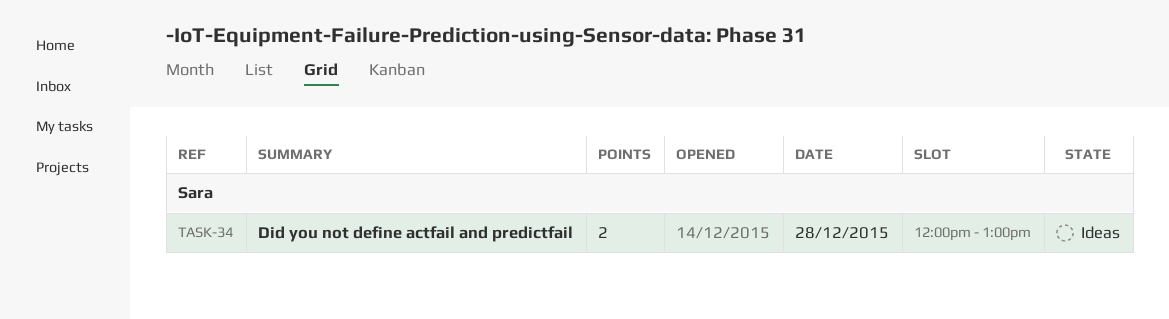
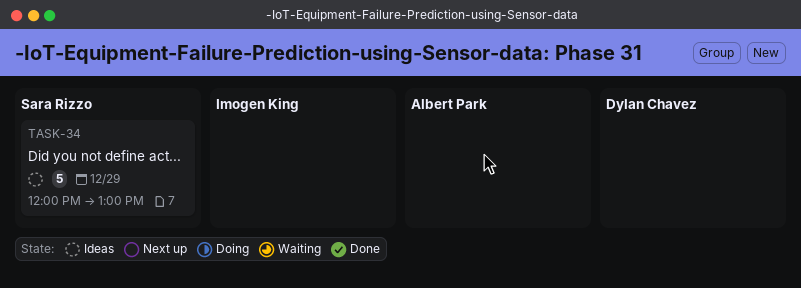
TASK-34, estimate: 2 -> 5
TASK-34, day: Dec 28 -> Dec 29

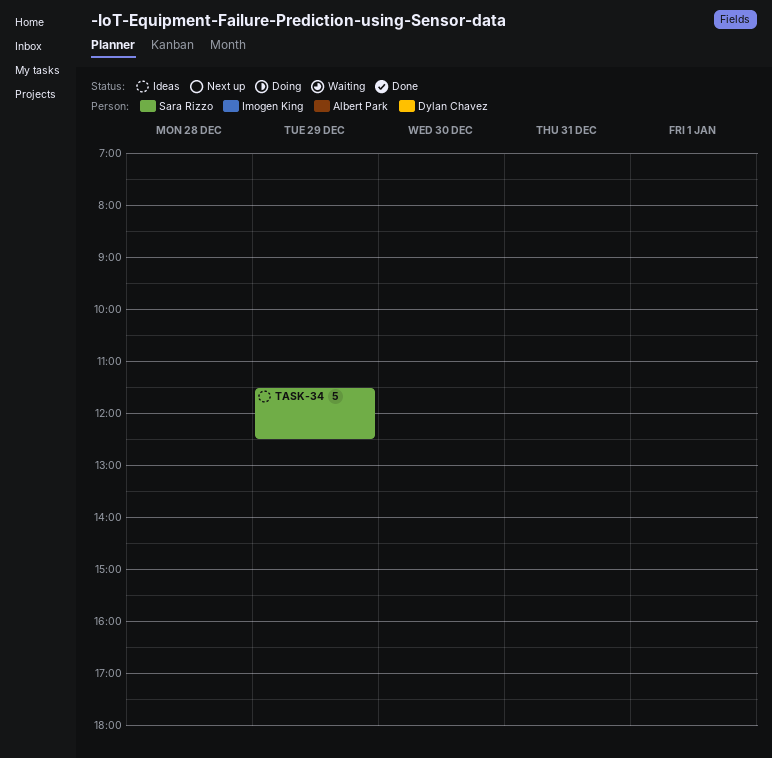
TASK-34, begins: 12:00 -> 11:30
TASK-34, ends: 13:00 -> 12:30

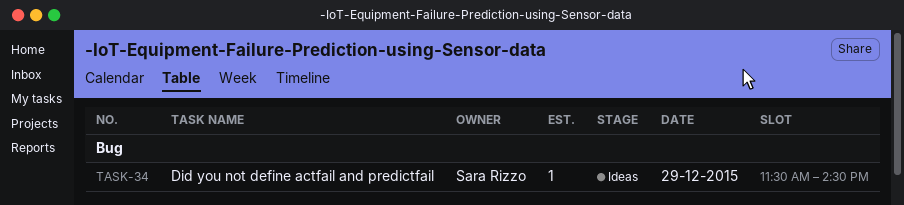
TASK-34, estimate: 5 -> 1
TASK-34, ends: 12:30 -> 14:30

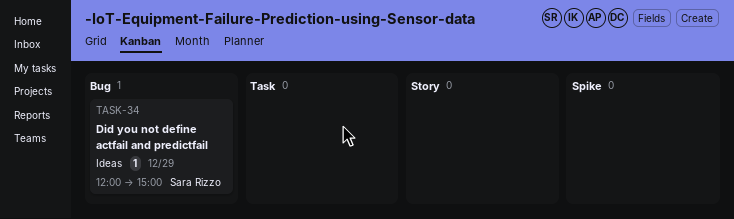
TASK-34, begins: 11:30 -> 12:00
TASK-34, ends: 14:30 -> 15:00

